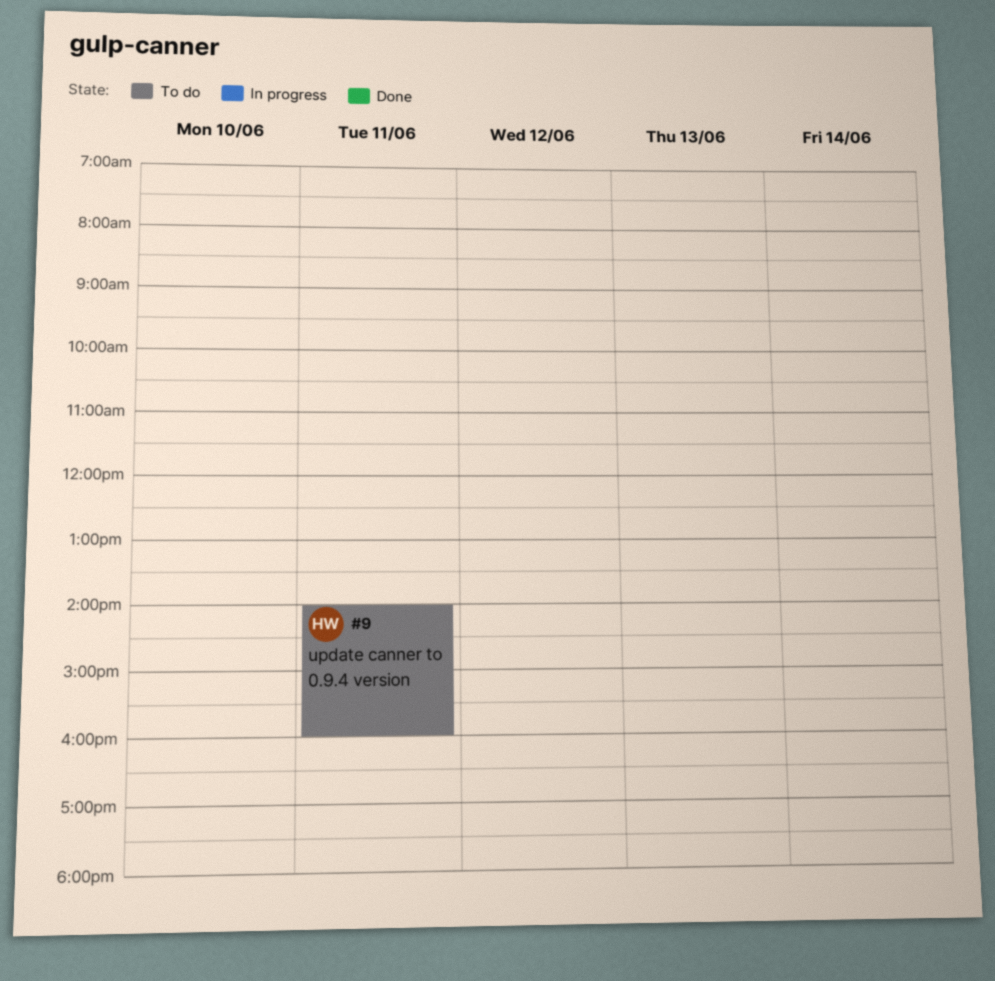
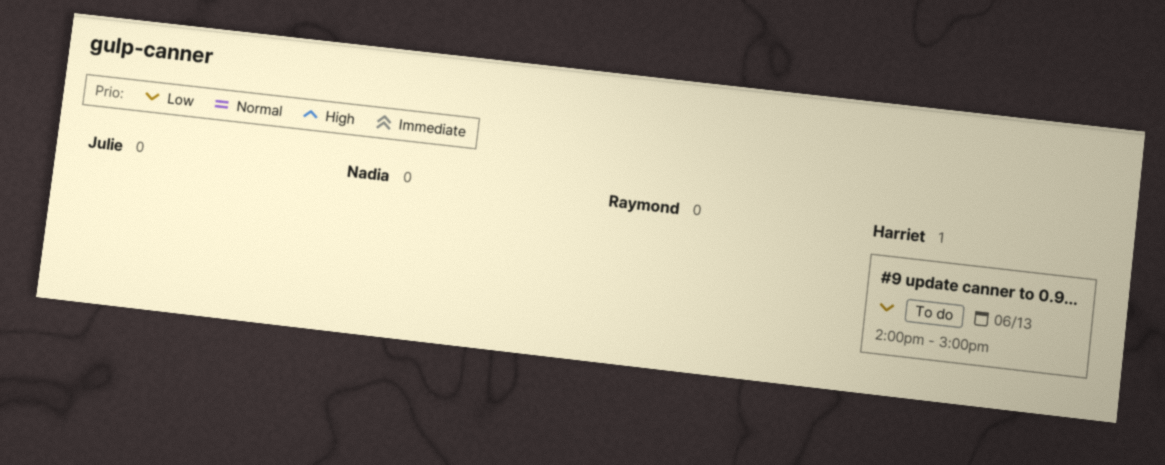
#9, day: Jun 11 -> Jun 13
#9, ends: 16:00 -> 15:00

